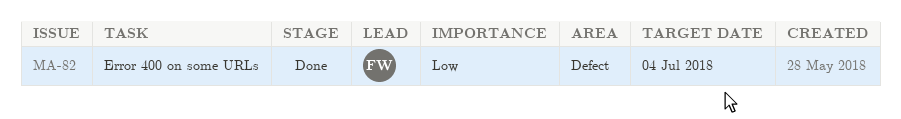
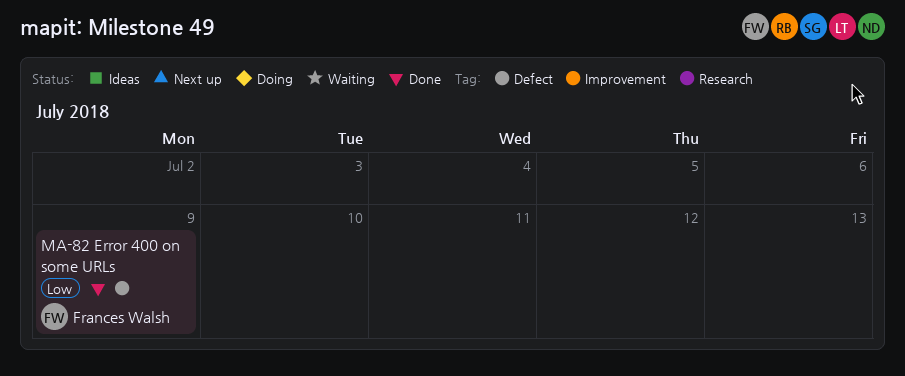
MA-82, due: Jul 4 -> Jul 9

